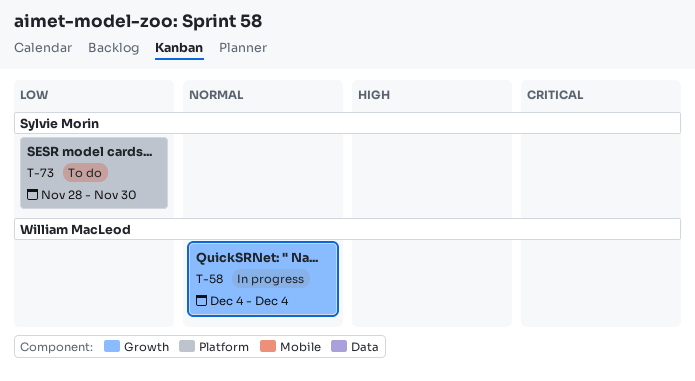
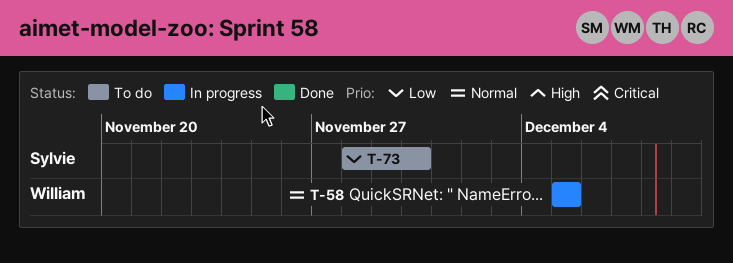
T-58, start: Dec 4 -> Dec 5
T-58, due: Dec 4 -> Dec 5

